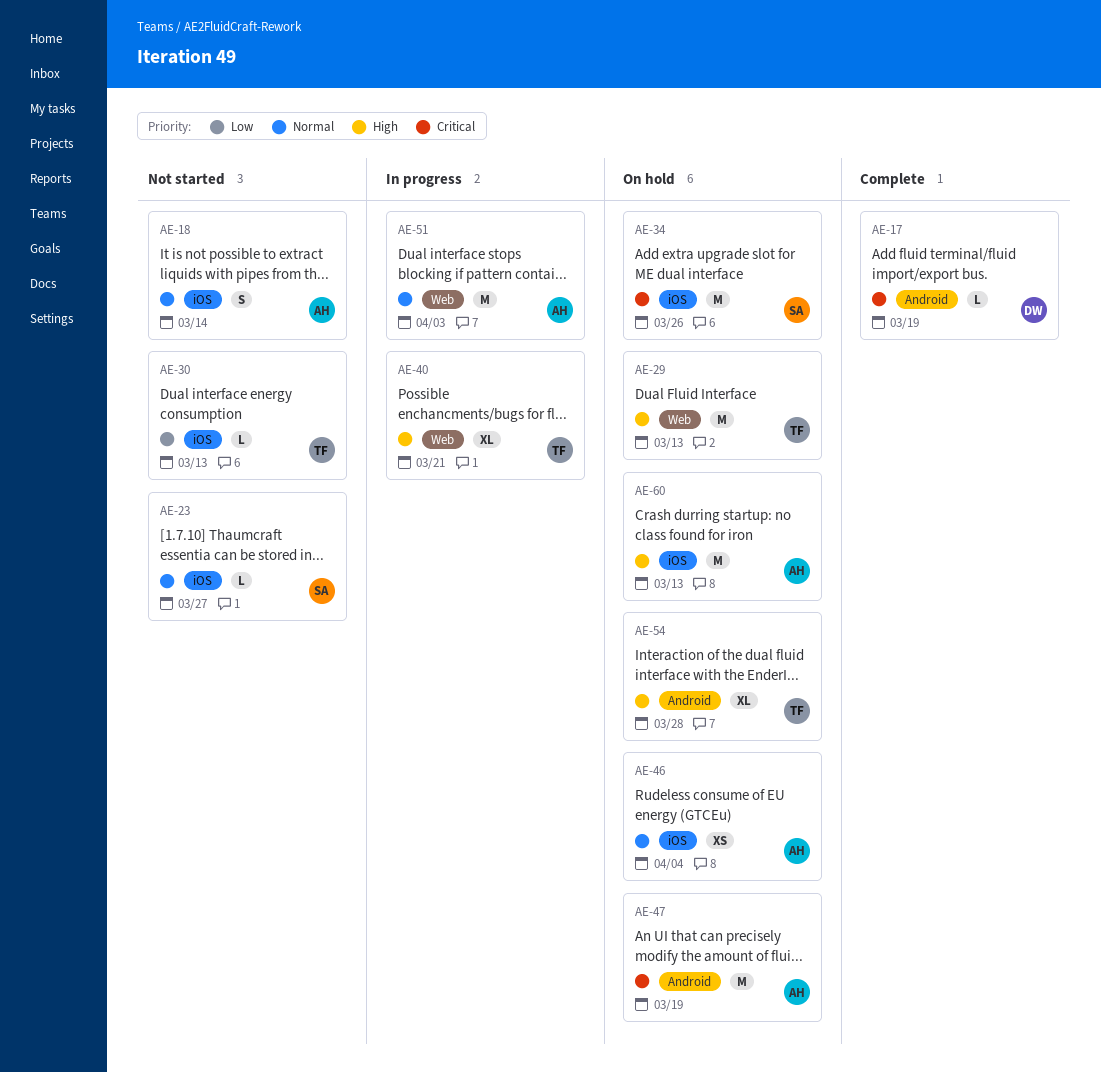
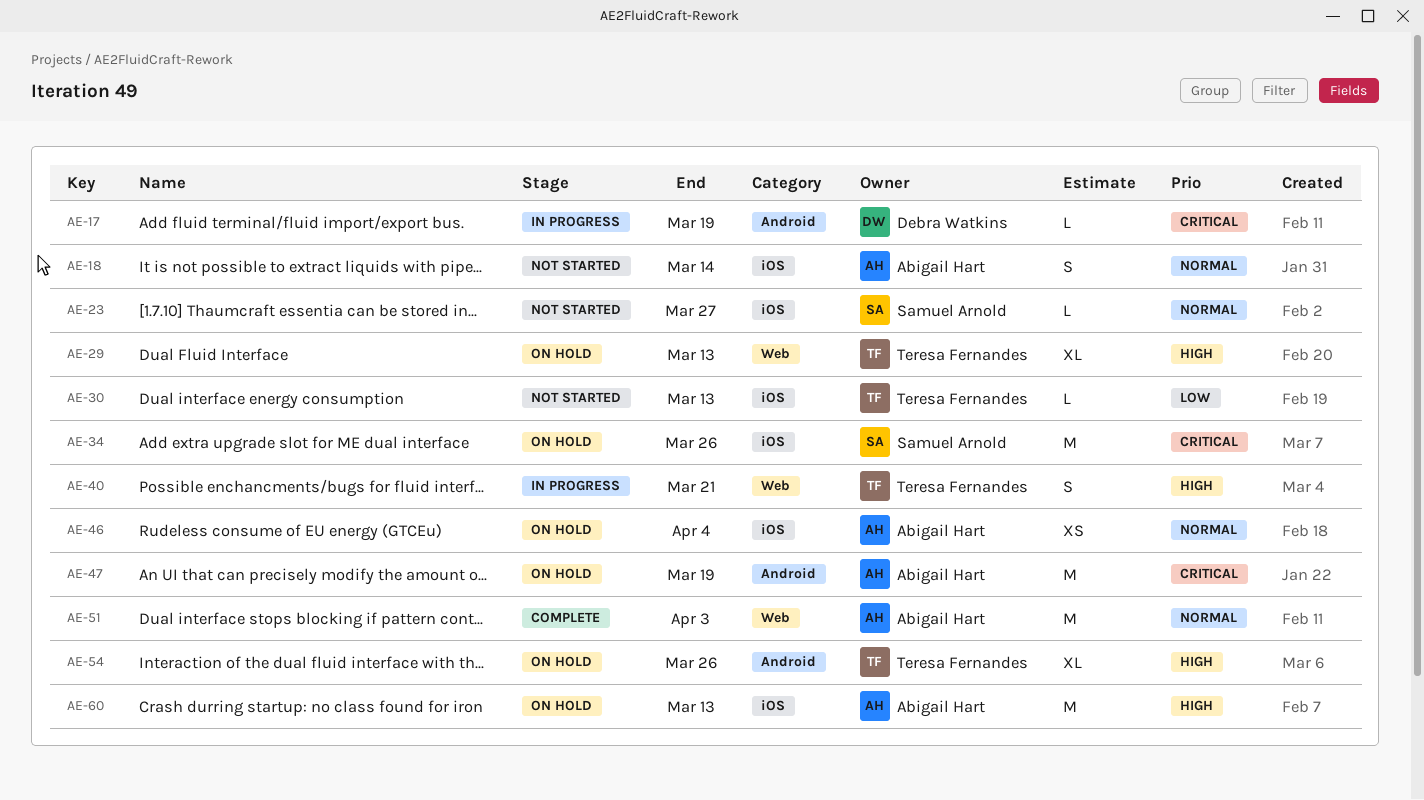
AE-17, status: Complete -> In progress
AE-29, estimate: M -> XL
AE-40, estimate: XL -> S
AE-51, status: In progress -> Complete
AE-54, due: Mar 28 -> Mar 26

